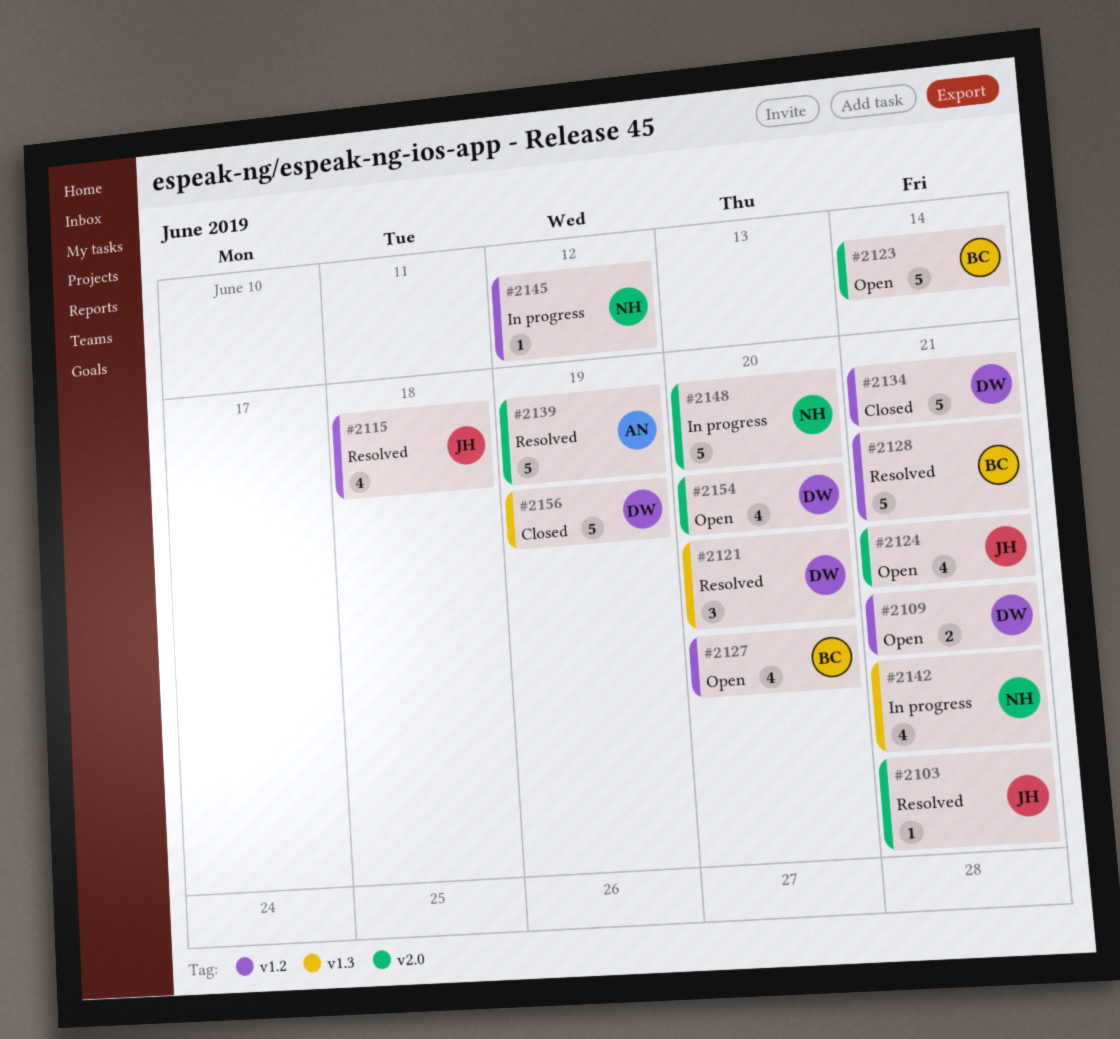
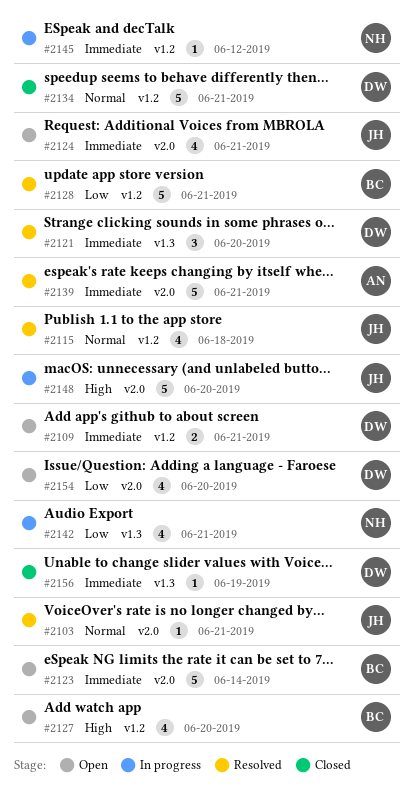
#2139, due: Jun 19 -> Jun 21
#2148, owner: NH -> JH
#2156, estimate: 5 -> 1

